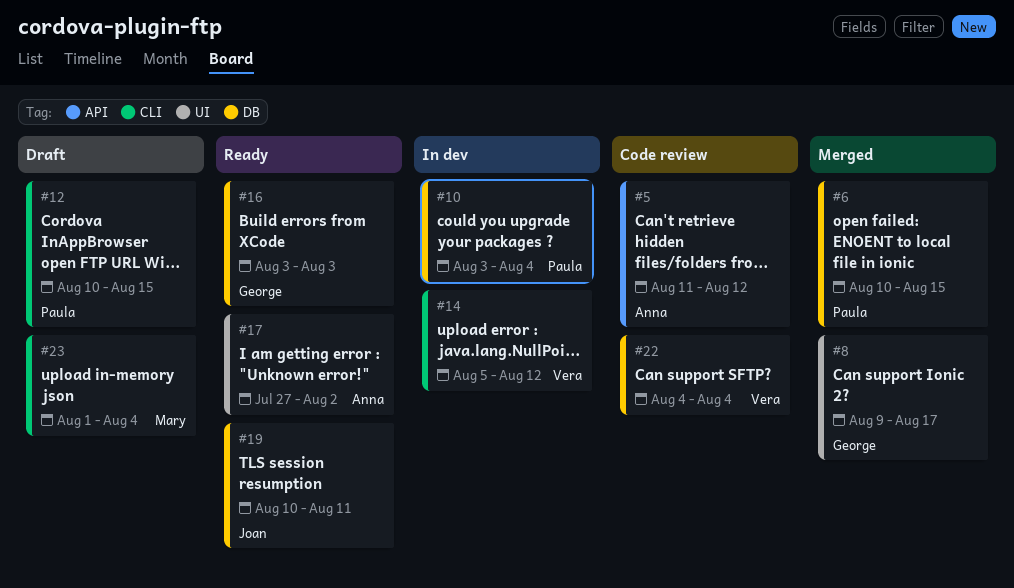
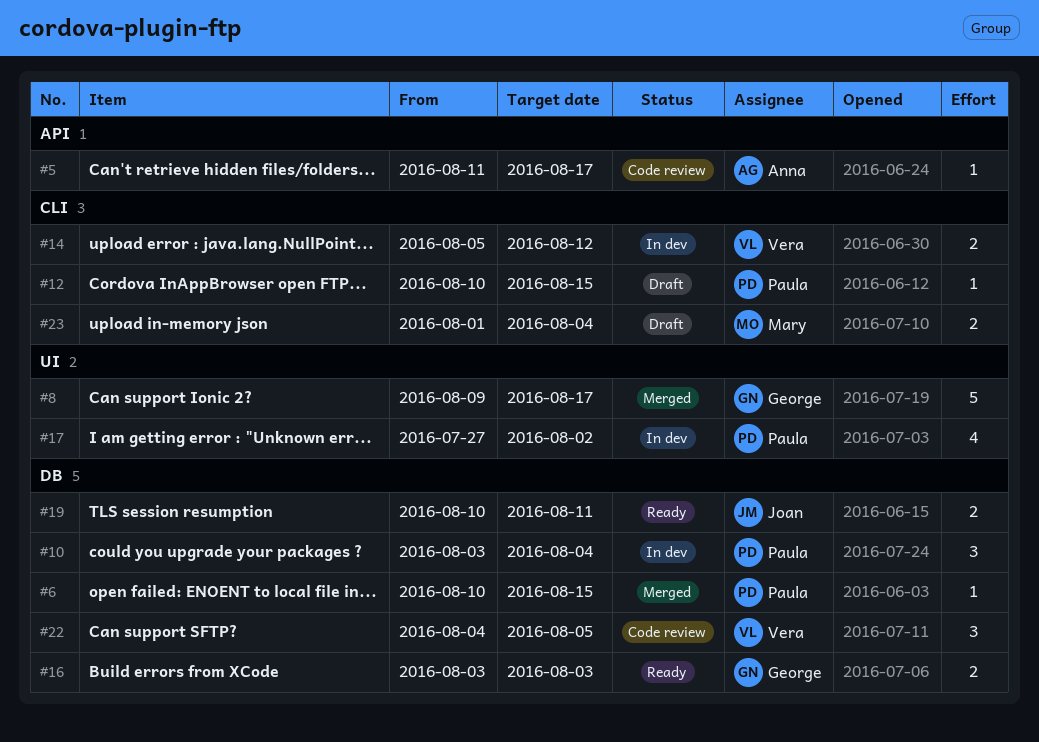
#5, due: Aug 12 -> Aug 17
#17, status: Ready -> In dev
#17, owner: Anna -> Paula
#22, due: Aug 4 -> Aug 5

